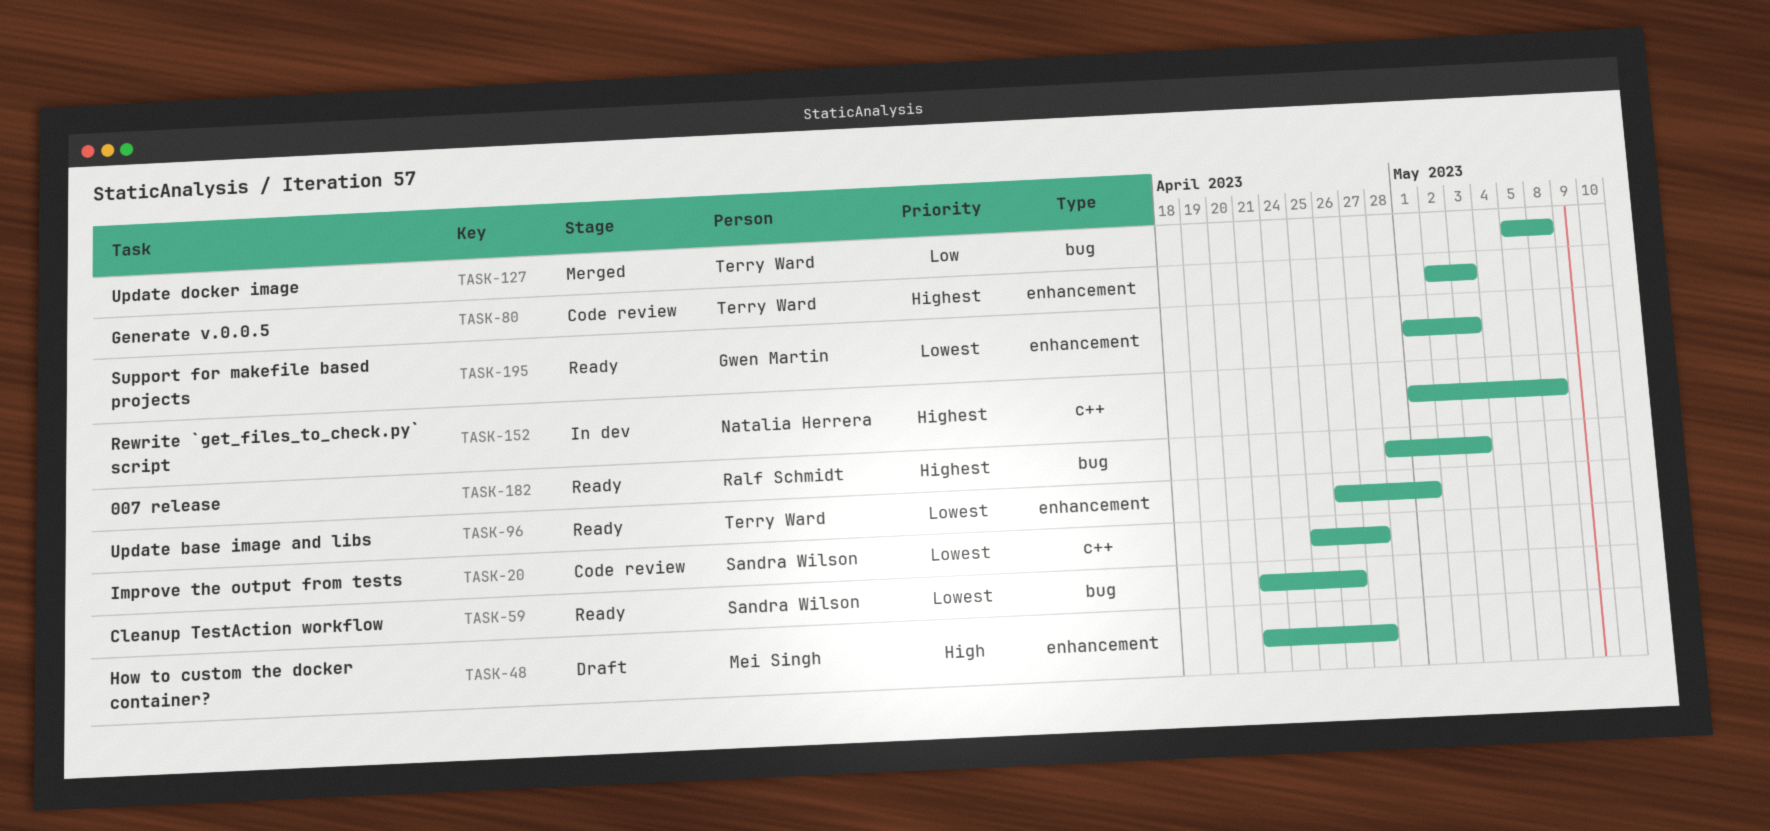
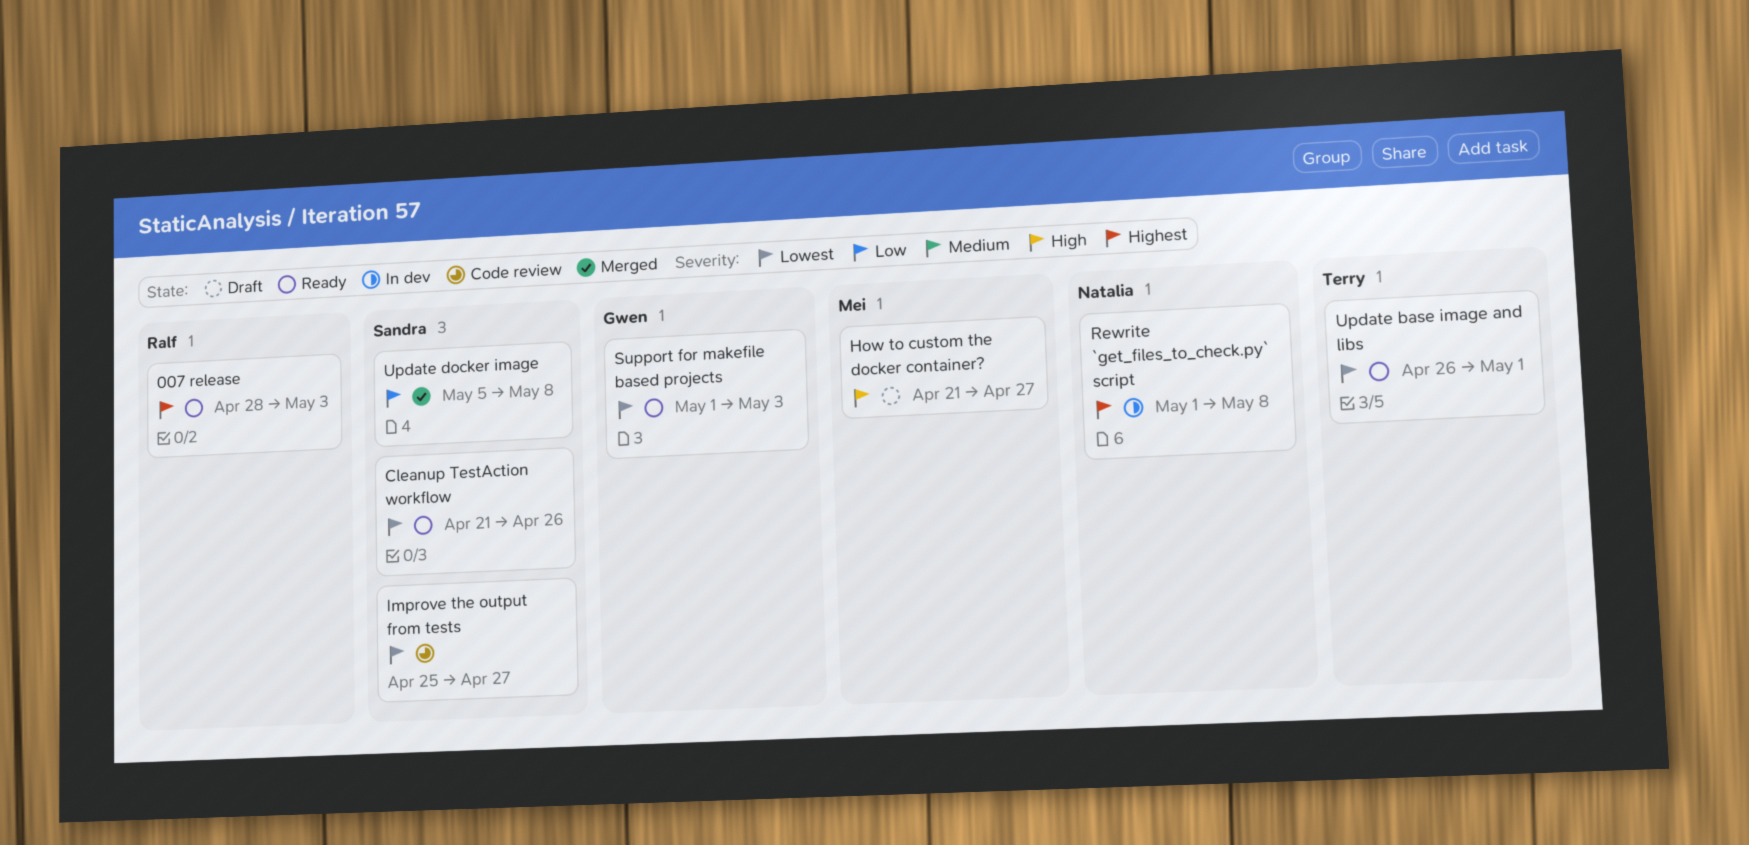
Generate v.0.0.5: present -> none
Update docker image, owner: Terry Ward -> Sandra Wilson

